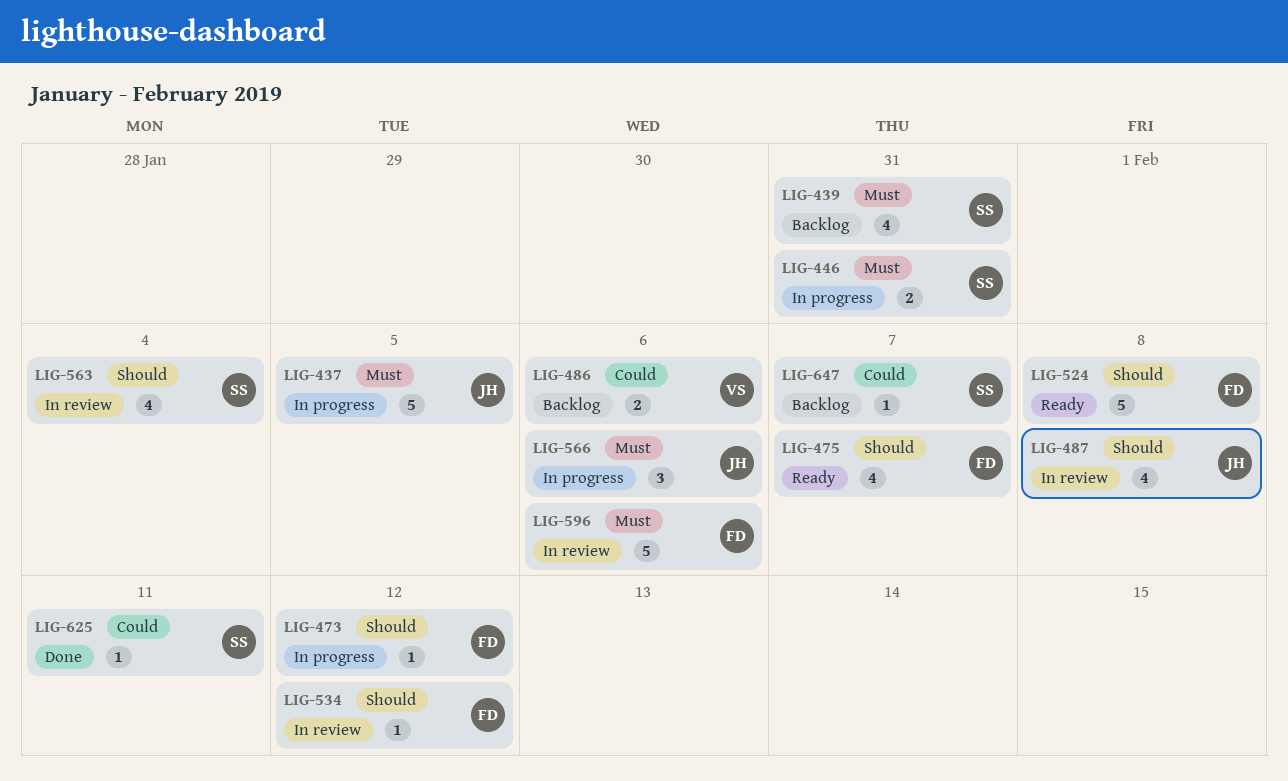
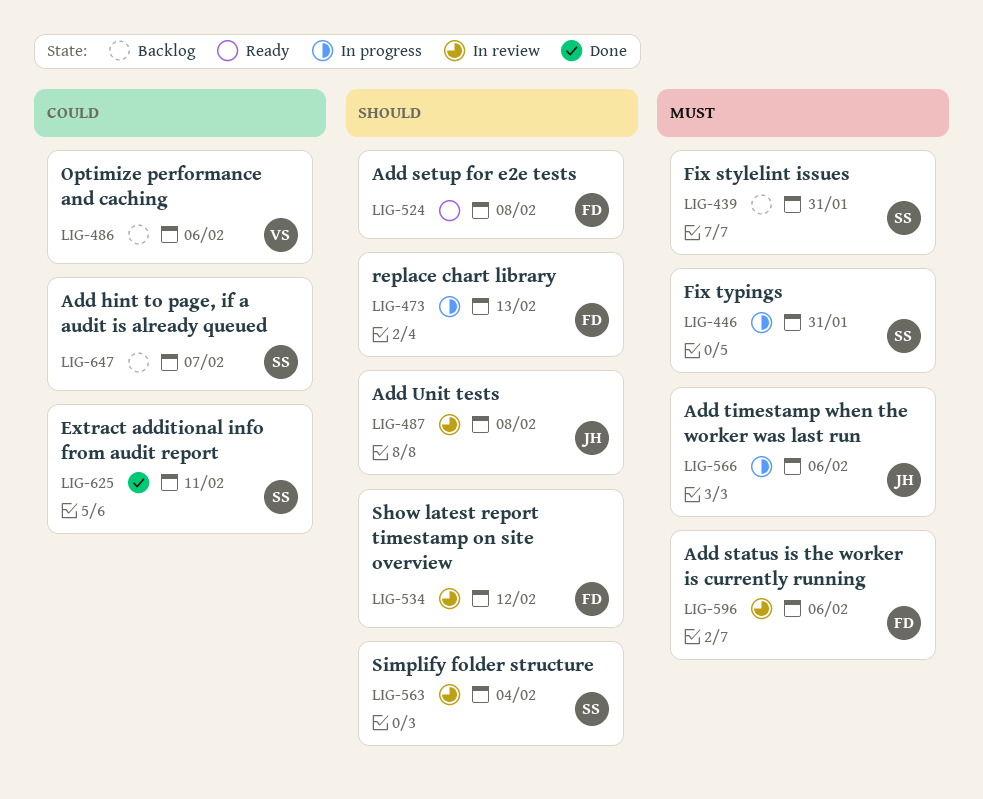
LIG-437: present -> none
LIG-473, due: Feb 12 -> Feb 13
LIG-475: present -> none

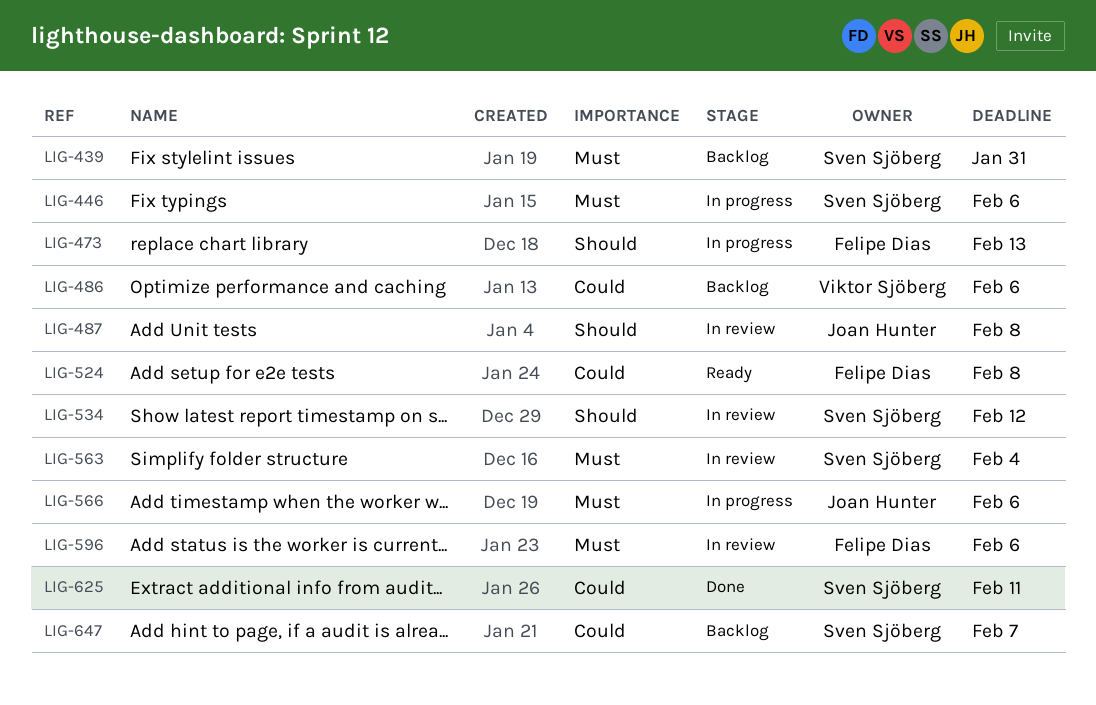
LIG-446, due: Jan 31 -> Feb 6
LIG-524, priority: Should -> Could
LIG-534, owner: Felipe Dias -> Sven Sjöberg
LIG-563, priority: Should -> Must

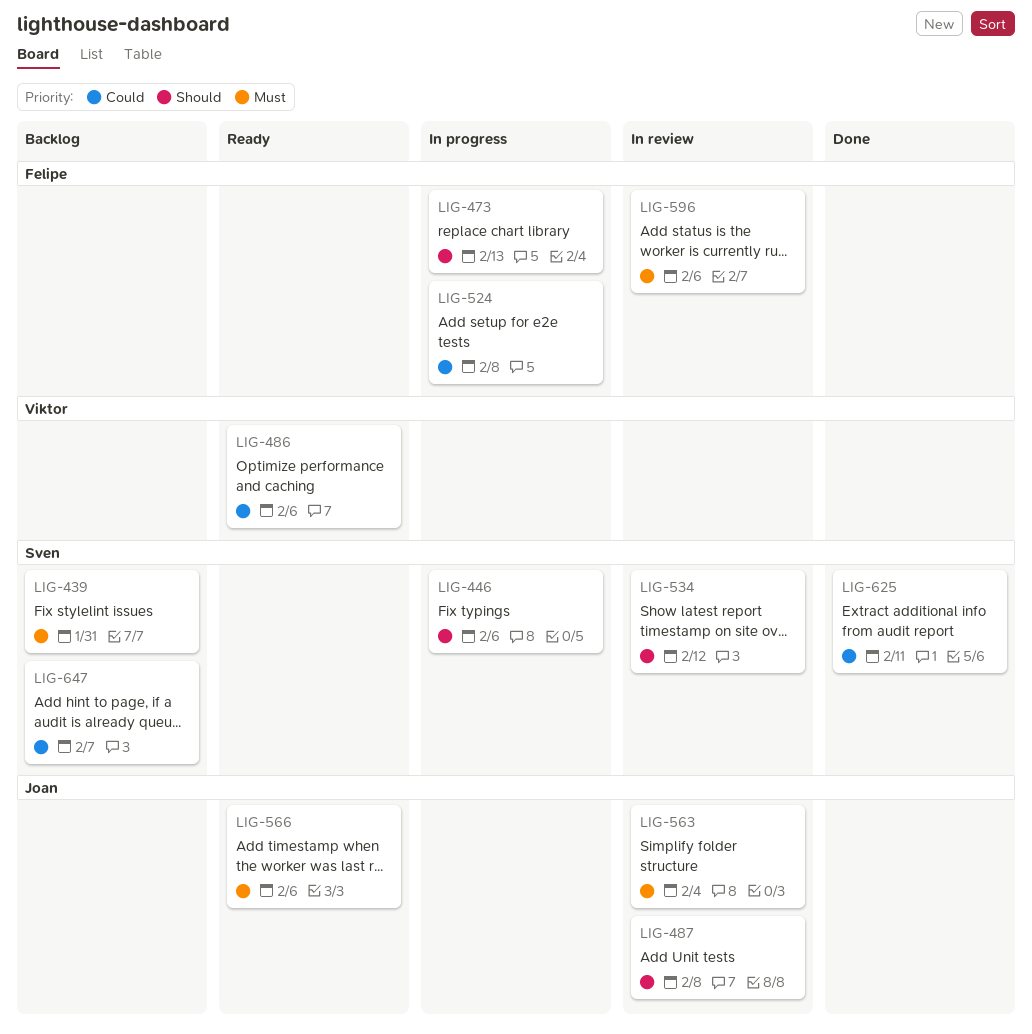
LIG-446, priority: Must -> Should
LIG-486, status: Backlog -> Ready
LIG-524, status: Ready -> In progress
LIG-563, owner: Sven Sjöberg -> Joan Hunter
LIG-566, status: In progress -> Ready

